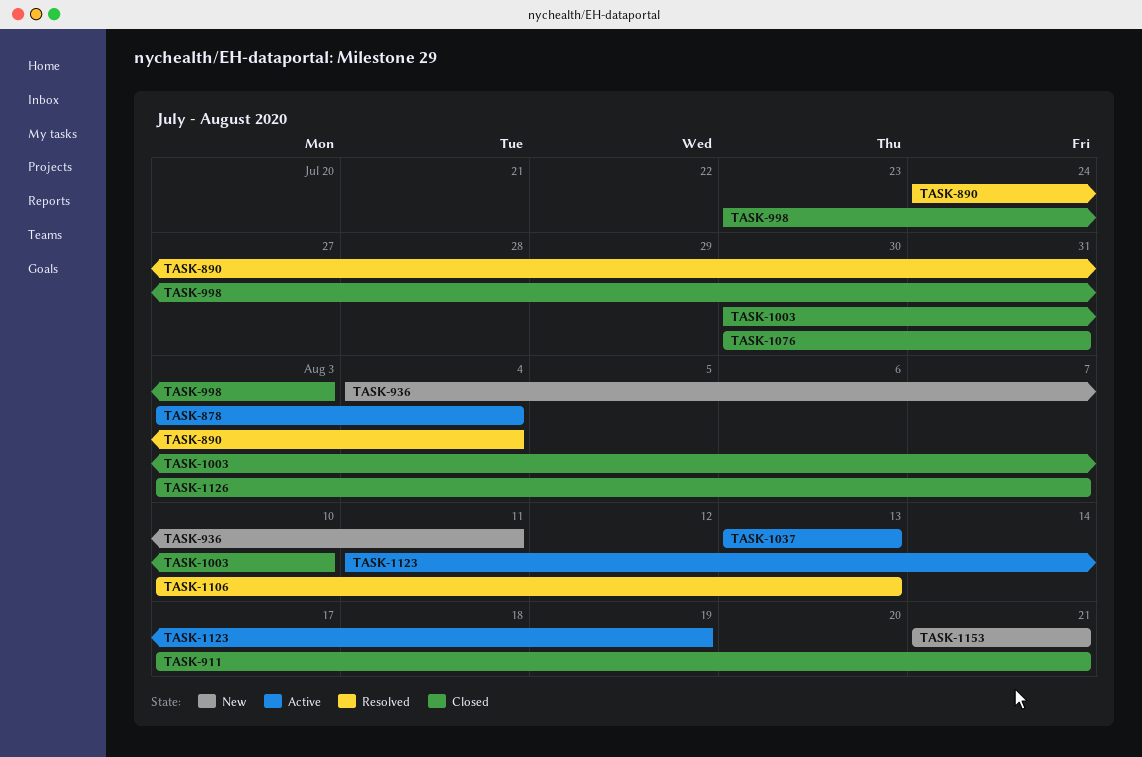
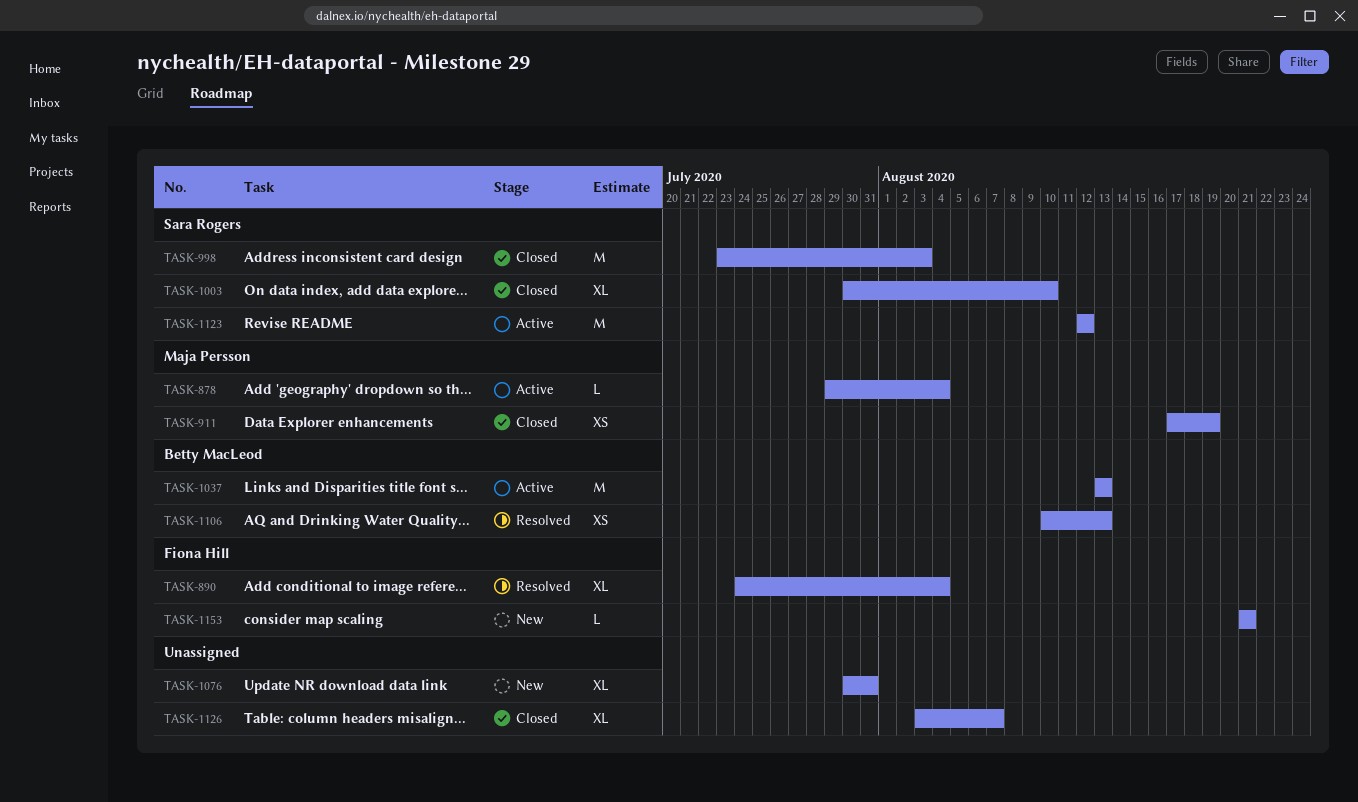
TASK-878, start: Aug 3 -> Jul 29
TASK-911, due: Aug 21 -> Aug 19
TASK-936: present -> none
TASK-1076, status: Closed -> New
TASK-1123, start: Aug 11 -> Aug 12
TASK-1123, due: Aug 19 -> Aug 12

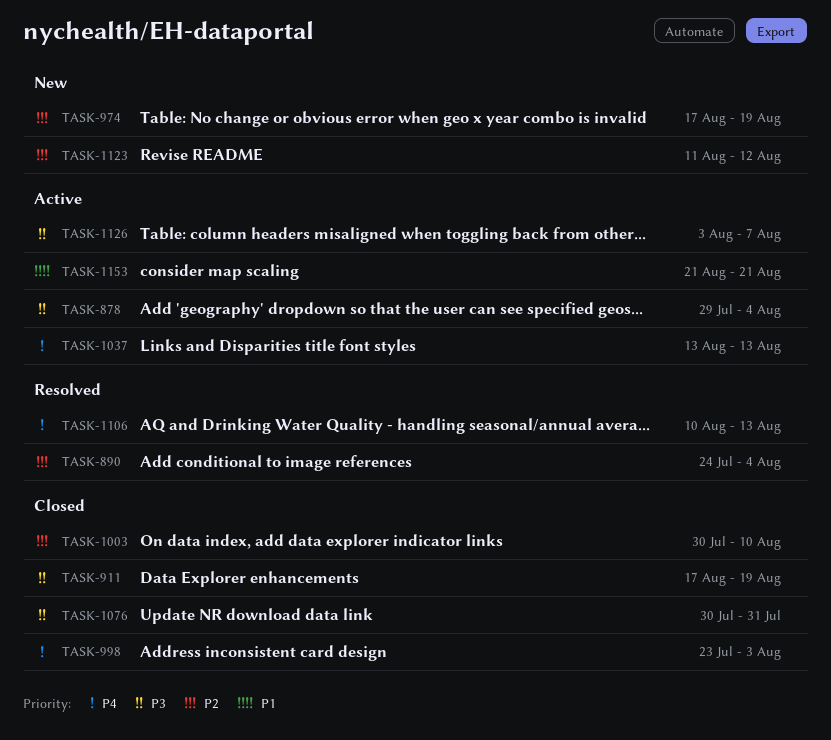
TASK-974: none -> present
TASK-1076, status: New -> Closed
TASK-1123, status: Active -> New
TASK-1123, start: Aug 12 -> Aug 11
TASK-1126, status: Closed -> Active
TASK-1153, status: New -> Active

